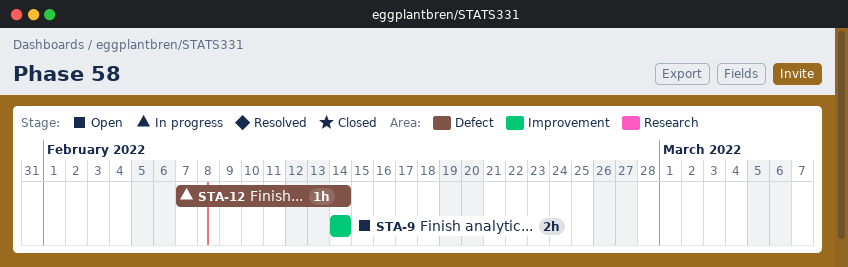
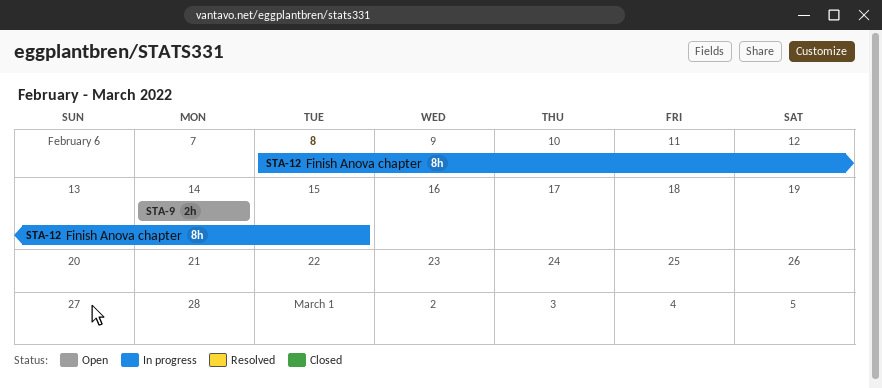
STA-12, estimate: 1h -> 8h
STA-12, start: Feb 7 -> Feb 8
STA-12, due: Feb 14 -> Feb 15

